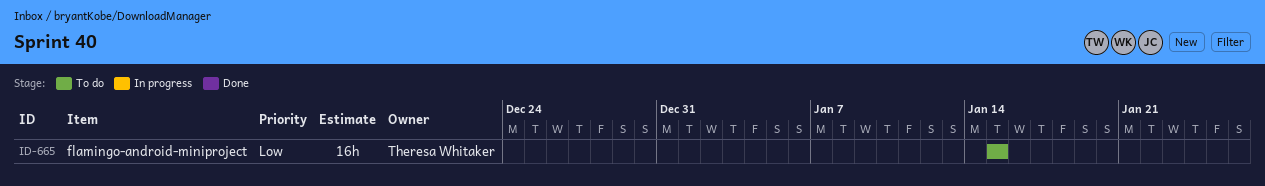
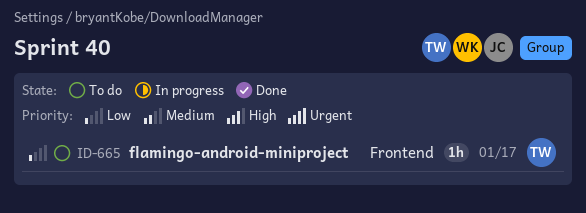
ID-665, estimate: 16h -> 1h
ID-665, due: Jan 15 -> Jan 17

